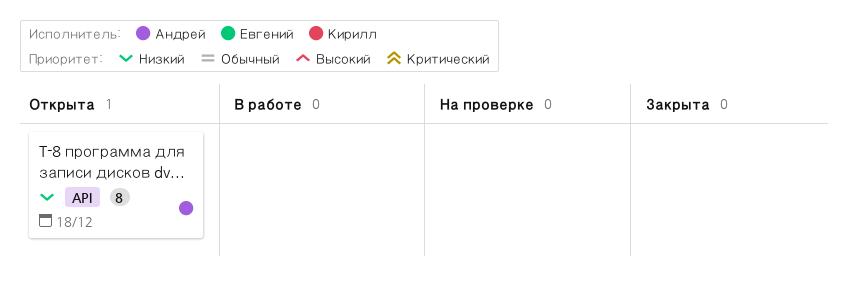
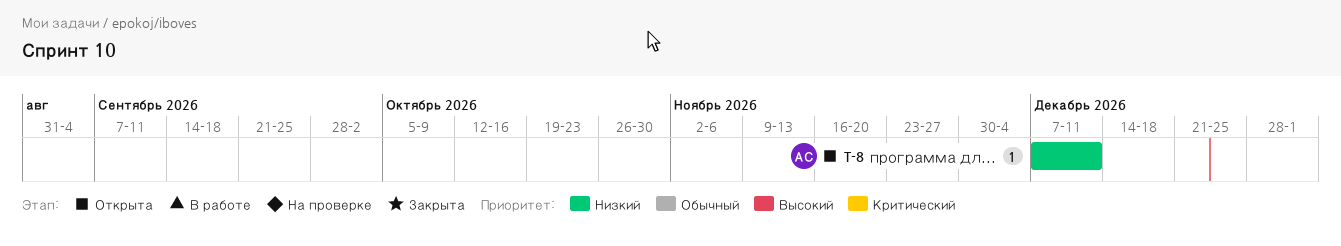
T-8, estimate: 8 -> 1
T-8, due: Dec 18 -> Dec 11

